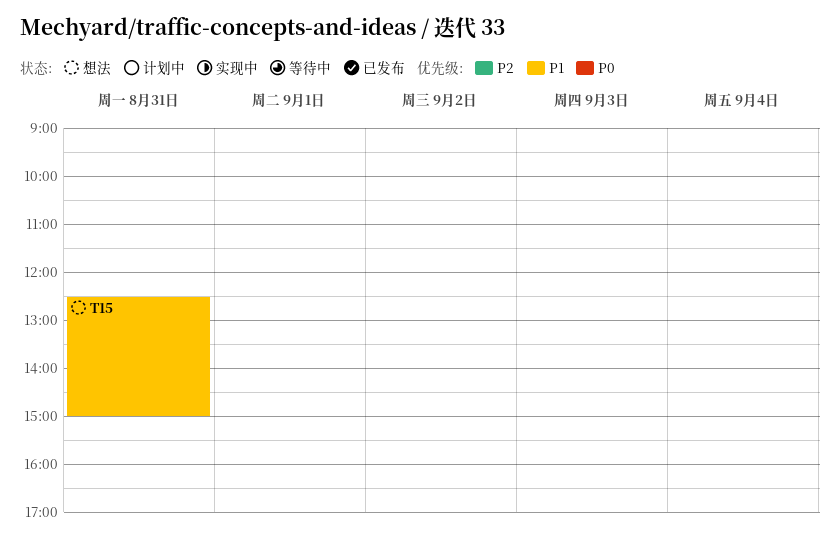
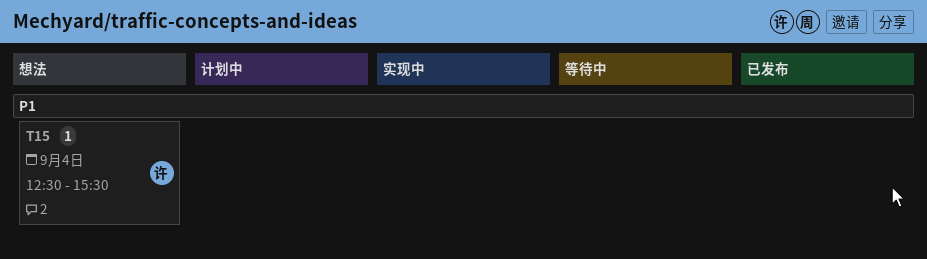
T15, day: Aug 31 -> Sep 4
T15, ends: 15:00 -> 15:30

